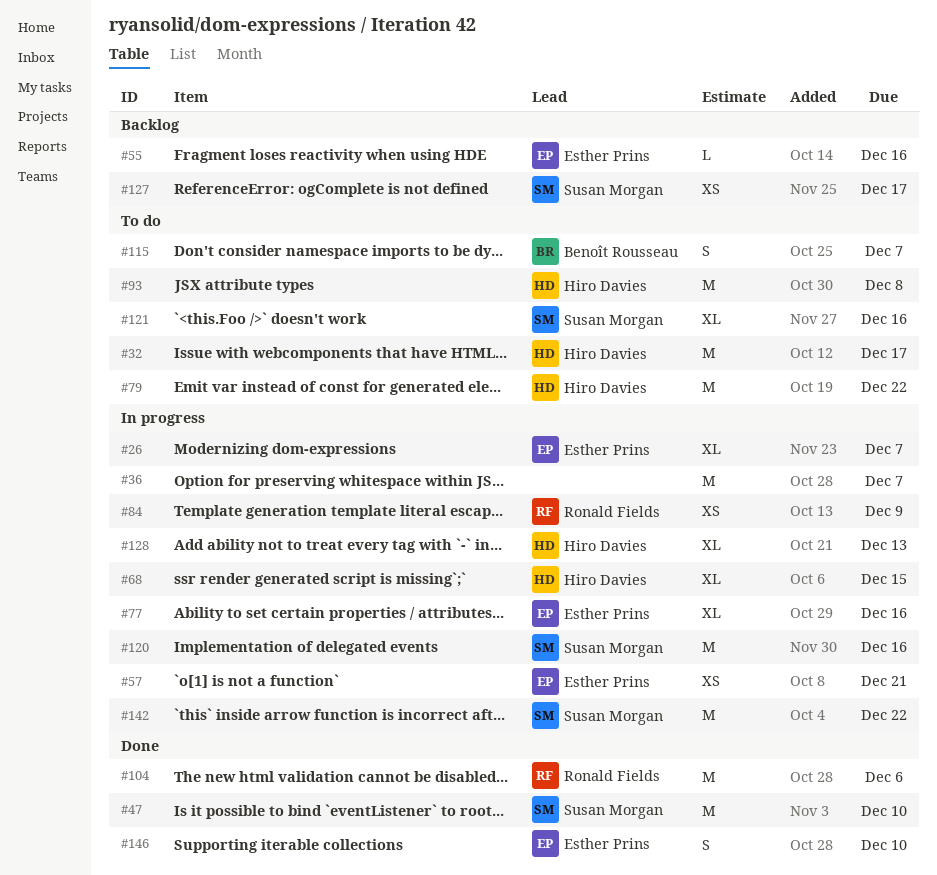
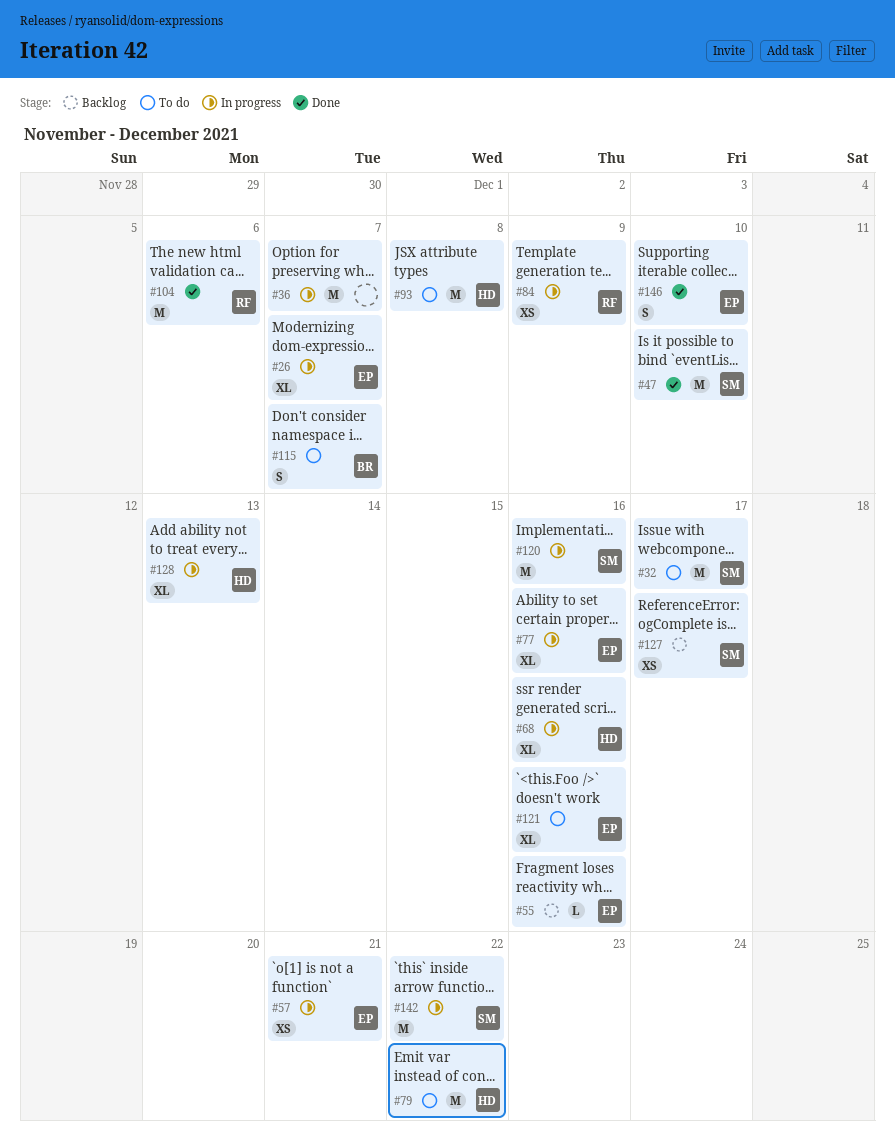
#32, owner: Hiro Davies -> Susan Morgan
#68, due: Dec 15 -> Dec 16
#121, owner: Susan Morgan -> Esther Prins

